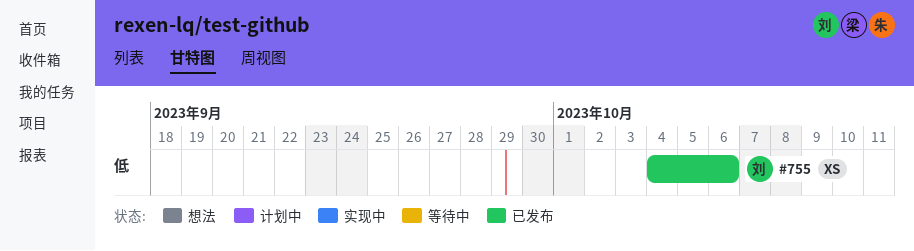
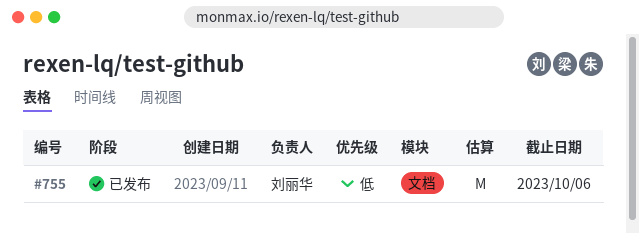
#755, estimate: XS -> M

